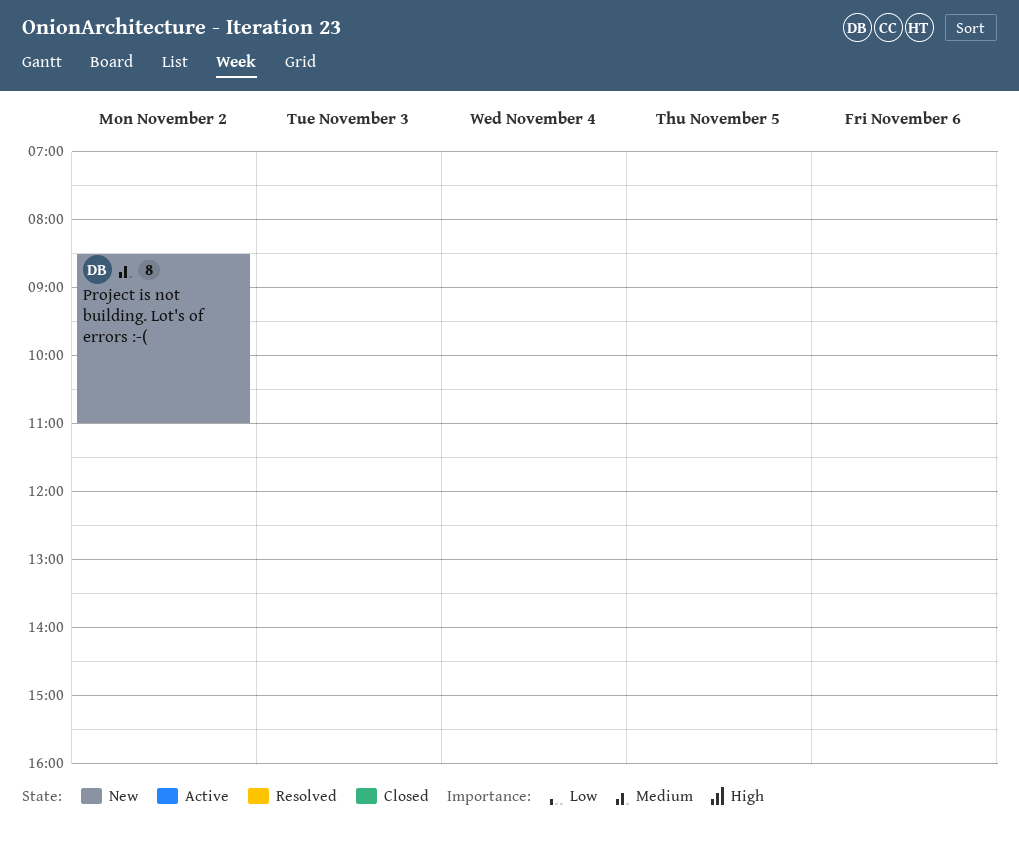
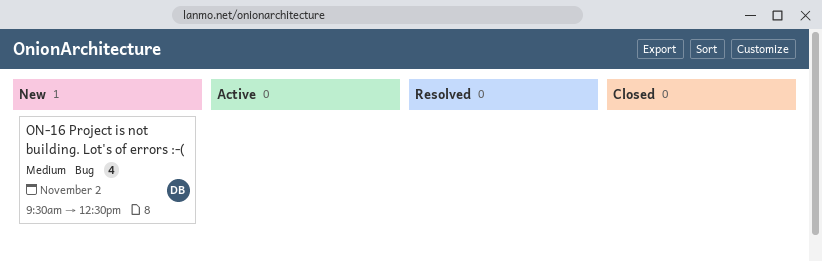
Project is not building. Lot's of errors :-(, estimate: 8 -> 4
Project is not building. Lot's of errors :-(, begins: 08:30 -> 09:30
Project is not building. Lot's of errors :-(, ends: 11:00 -> 12:30

